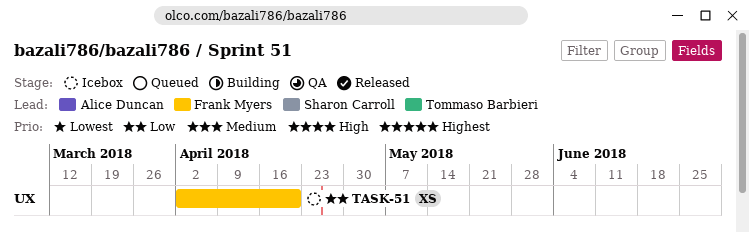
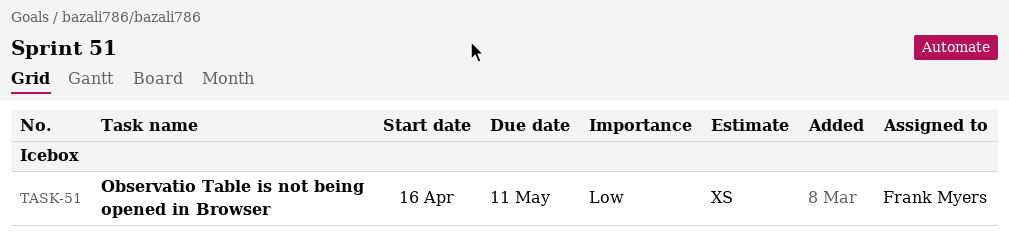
TASK-51, start: Apr 2 -> Apr 16
TASK-51, due: Apr 20 -> May 11

